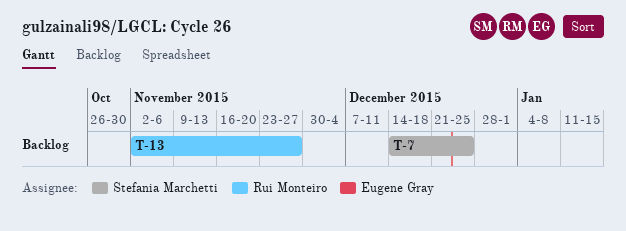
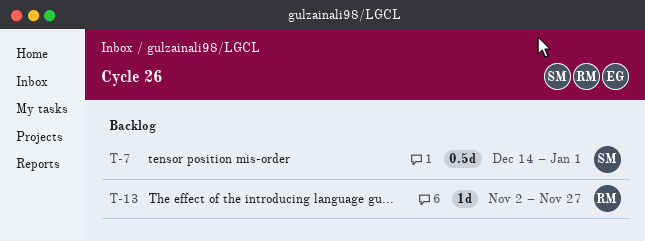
T-7, due: Dec 25 -> Jan 1

